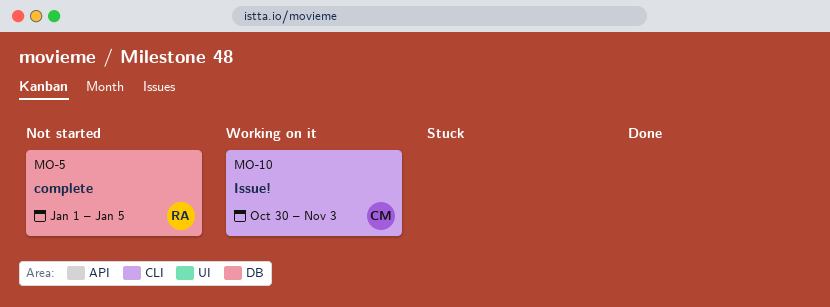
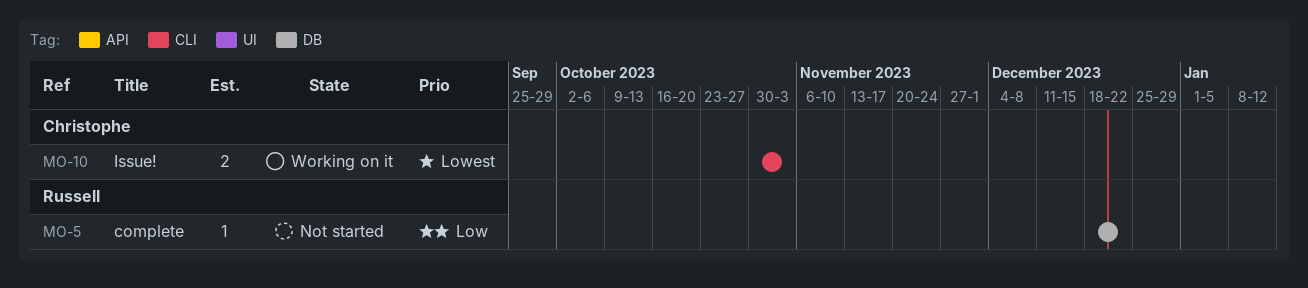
MO-5, start: Jan 1 -> Dec 18
MO-5, due: Jan 5 -> Dec 22

